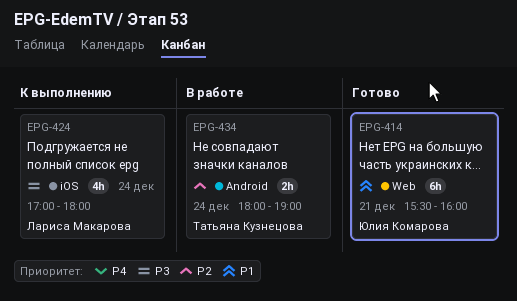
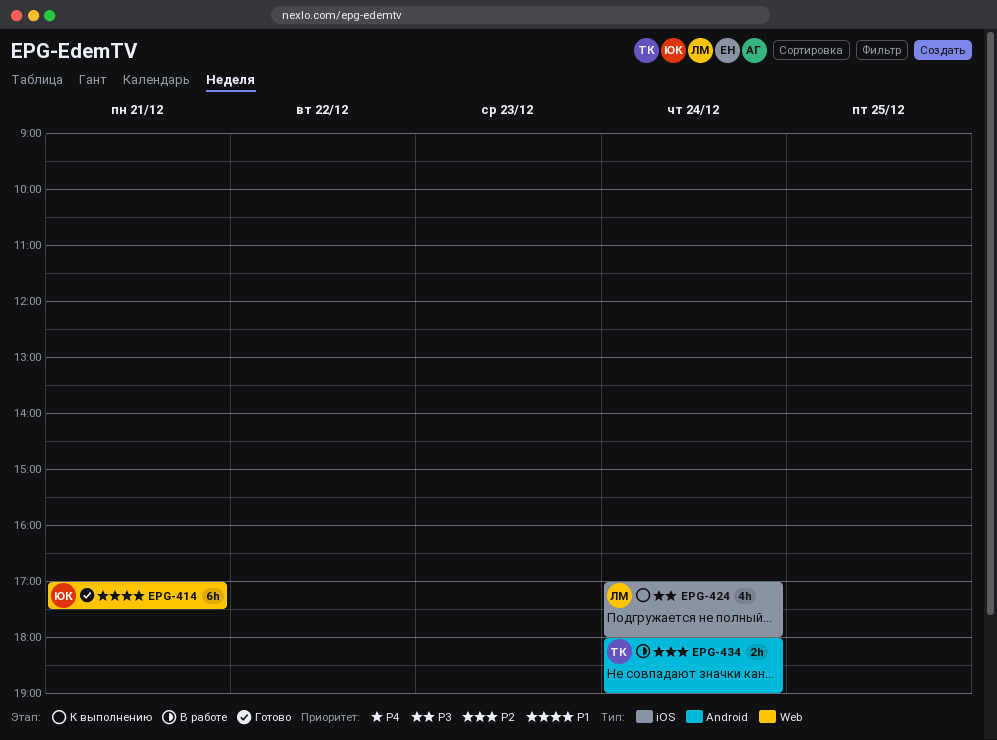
EPG-414, begins: 15:30 -> 17:00
EPG-414, ends: 16:00 -> 17:30

